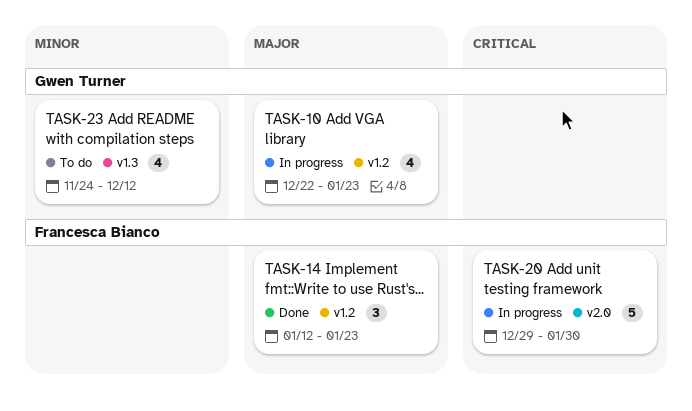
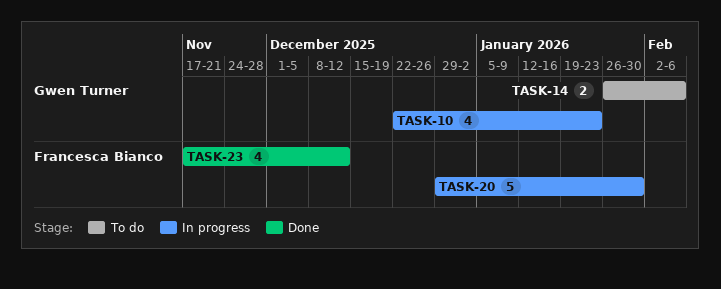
TASK-14, status: Done -> To do
TASK-14, owner: Francesca Bianco -> Gwen Turner
TASK-14, estimate: 3 -> 2
TASK-14, start: Jan 12 -> Jan 26
TASK-14, due: Jan 23 -> Feb 6
TASK-23, status: To do -> Done
TASK-23, owner: Gwen Turner -> Francesca Bianco
TASK-23, start: Nov 24 -> Nov 17

